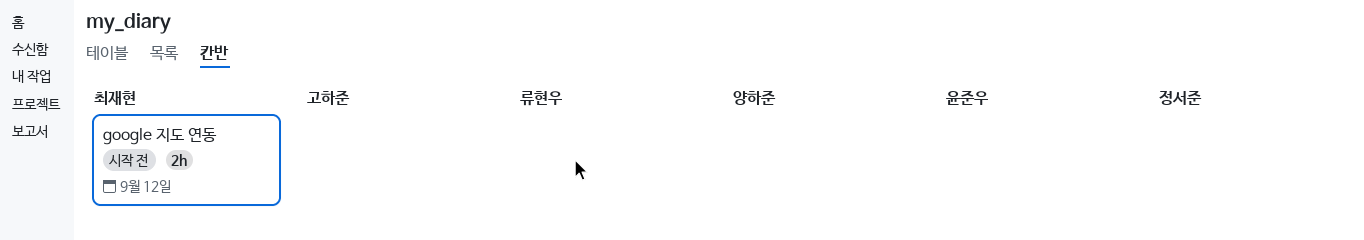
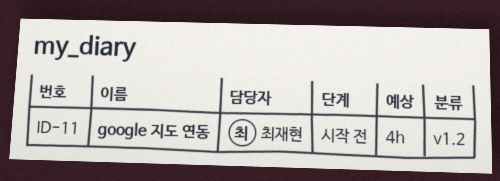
google 지도 연동, estimate: 2h -> 4h

